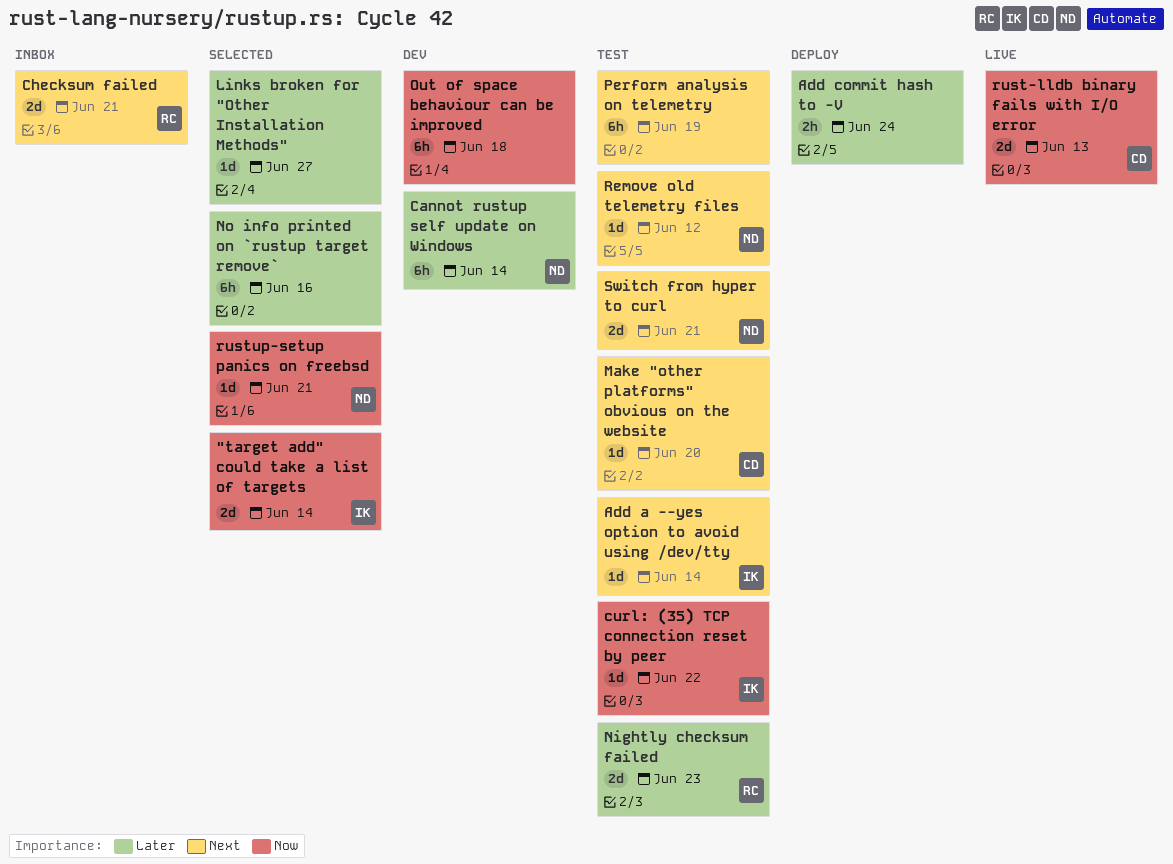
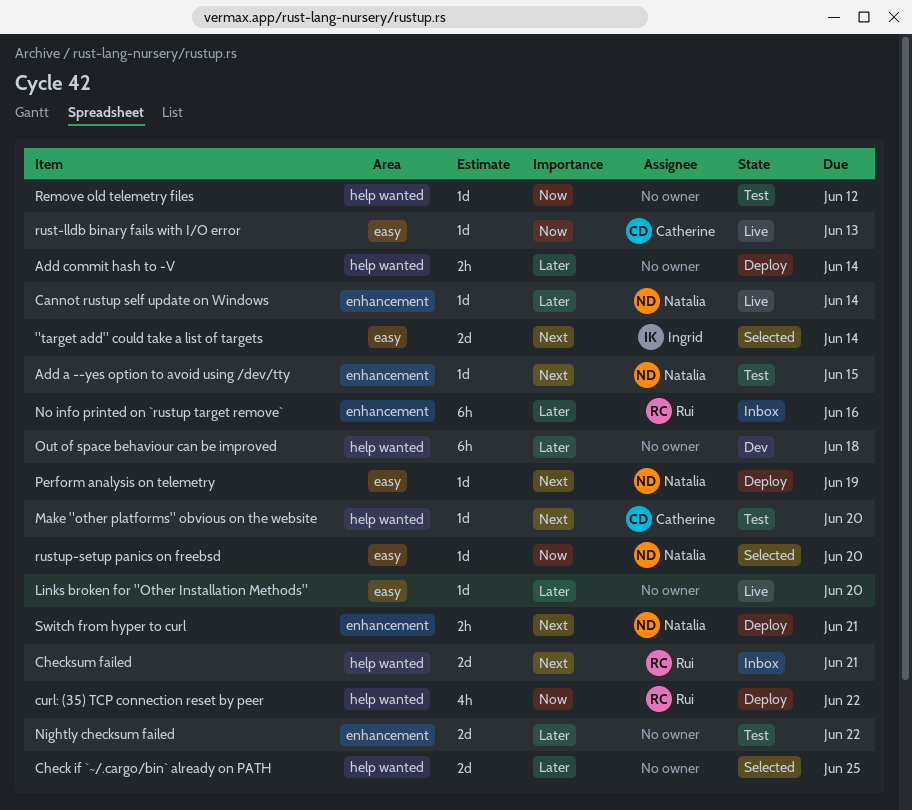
"target add" could take a list of targets, priority: Now -> Next
Add a --yes option to avoid using /dev/tty, owner: Ingrid -> Natalia
Add a --yes option to avoid using /dev/tty, due: Jun 14 -> Jun 15
Add commit hash to -V, due: Jun 24 -> Jun 14
Cannot rustup self update on Windows, status: Dev -> Live
Cannot rustup self update on Windows, estimate: 6h -> 1d
Check if `~/.cargo/bin` already on PATH: none -> present
curl: (35) TCP connection reset by peer, status: Test -> Deploy
curl: (35) TCP connection reset by peer, owner: Ingrid -> Rui
curl: (35) TCP connection reset by peer, estimate: 1d -> 4h
Links broken for "Other Installation Methods", status: Selected -> Live
Links broken for "Other Installation Methods", due: Jun 27 -> Jun 20
Nightly checksum failed, owner: Rui -> none
Nightly checksum failed, due: Jun 23 -> Jun 22
No info printed on `rustup target remove`, status: Selected -> Inbox
No info printed on `rustup target remove`, owner: none -> Rui
Out of space behaviour can be improved, priority: Now -> Later
Perform analysis on telemetry, status: Test -> Deploy
Perform analysis on telemetry, owner: none -> Natalia
Perform analysis on telemetry, estimate: 6h -> 1d
Remove old telemetry files, owner: Natalia -> none
Remove old telemetry files, priority: Next -> Now
rust-lldb binary fails with I/O error, estimate: 2d -> 1d
rustup-setup panics on freebsd, due: Jun 21 -> Jun 20
Switch from hyper to curl, status: Test -> Deploy
Switch from hyper to curl, estimate: 2d -> 2h

